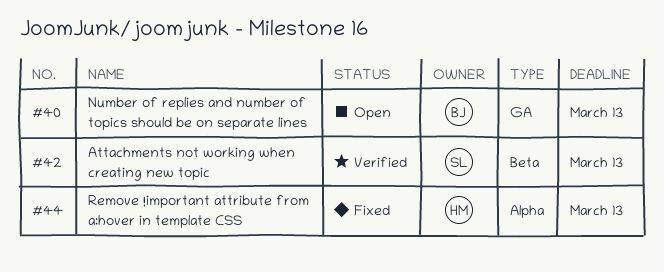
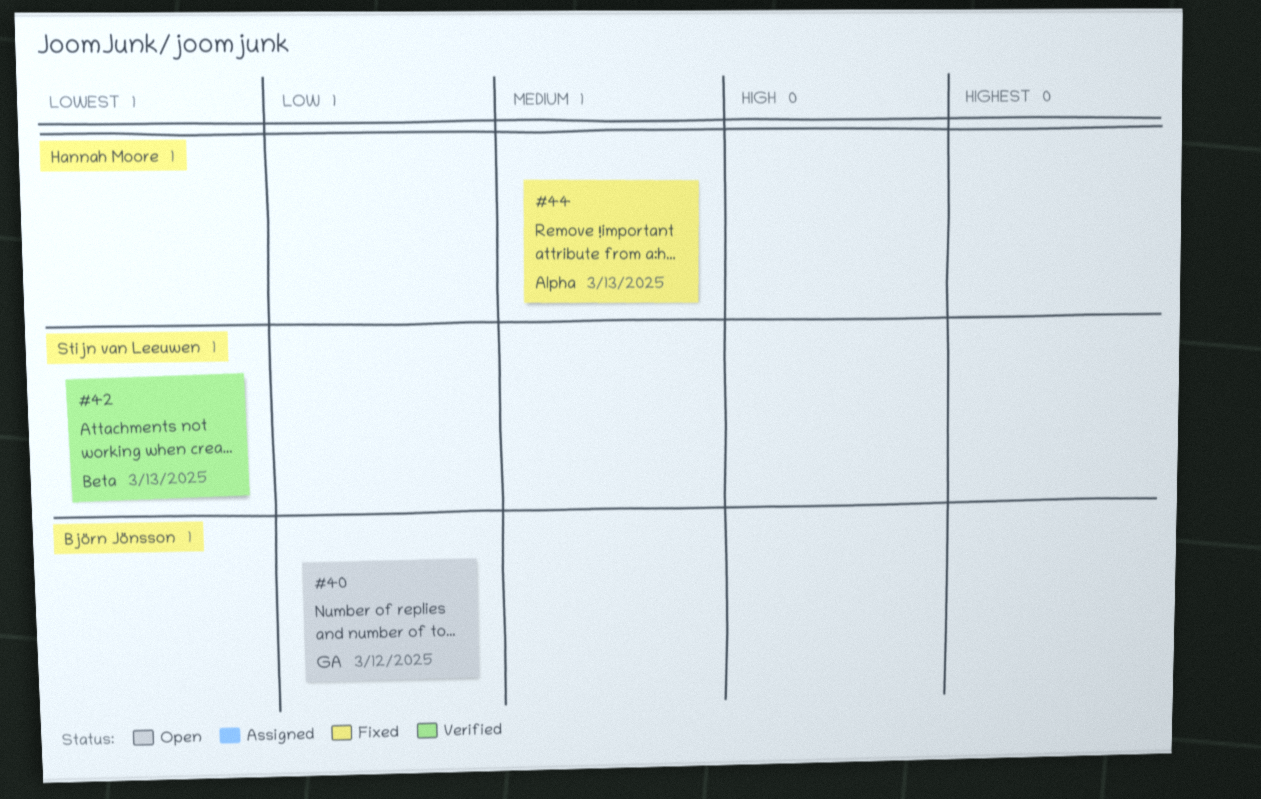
#40, due: Mar 13 -> Mar 12

